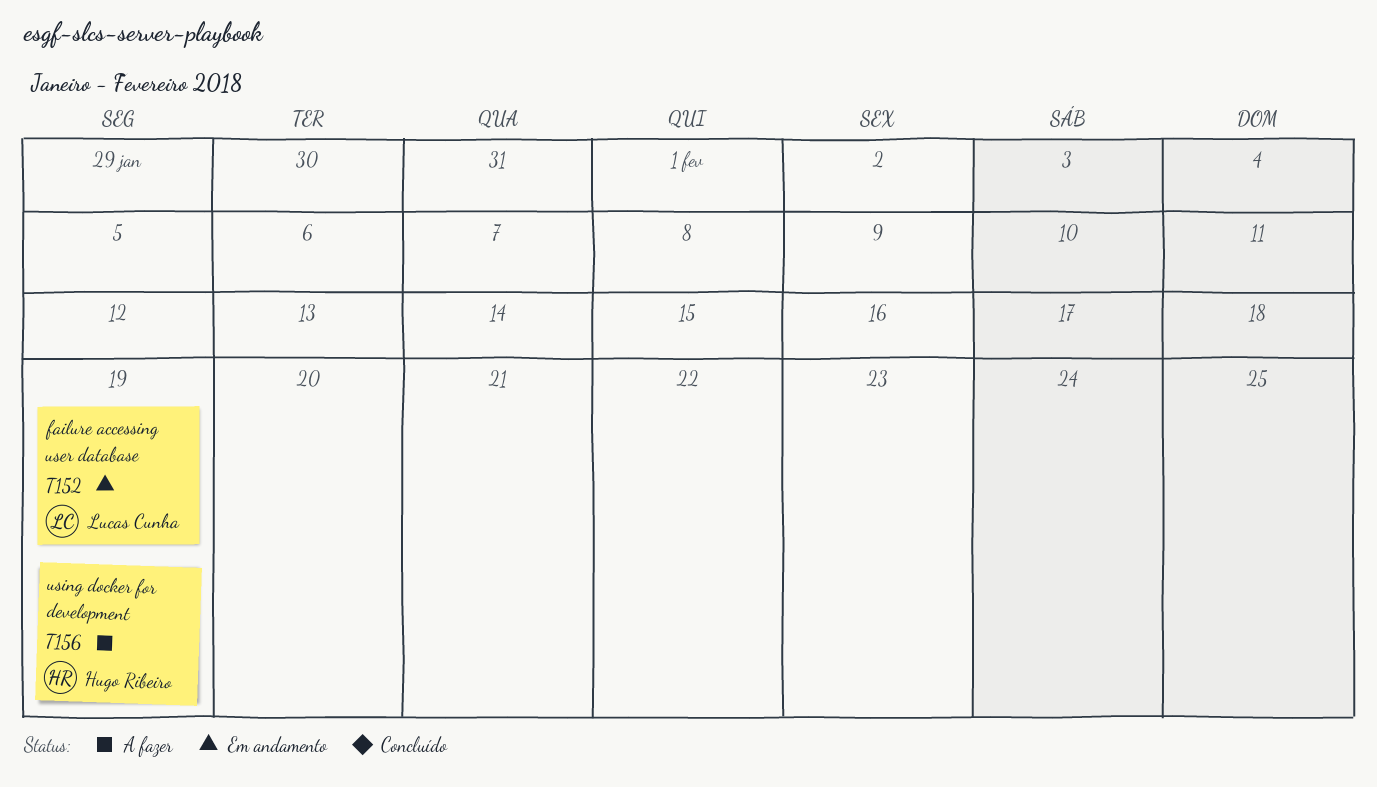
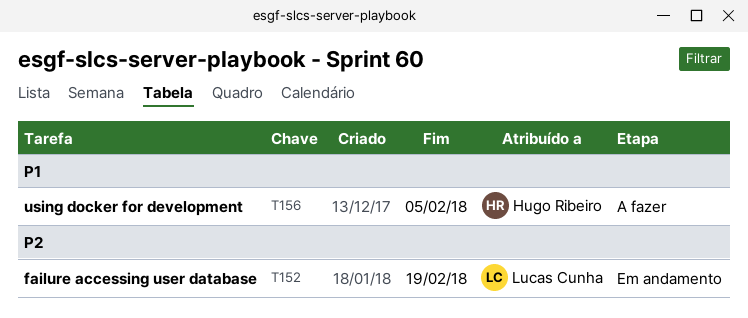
T156, due: Feb 19 -> Feb 5

